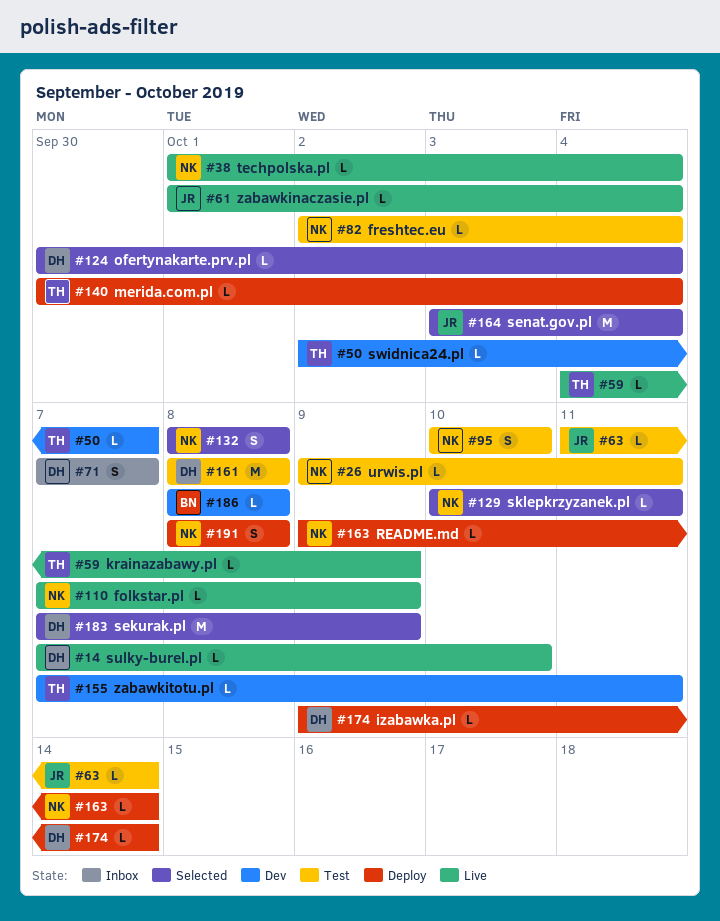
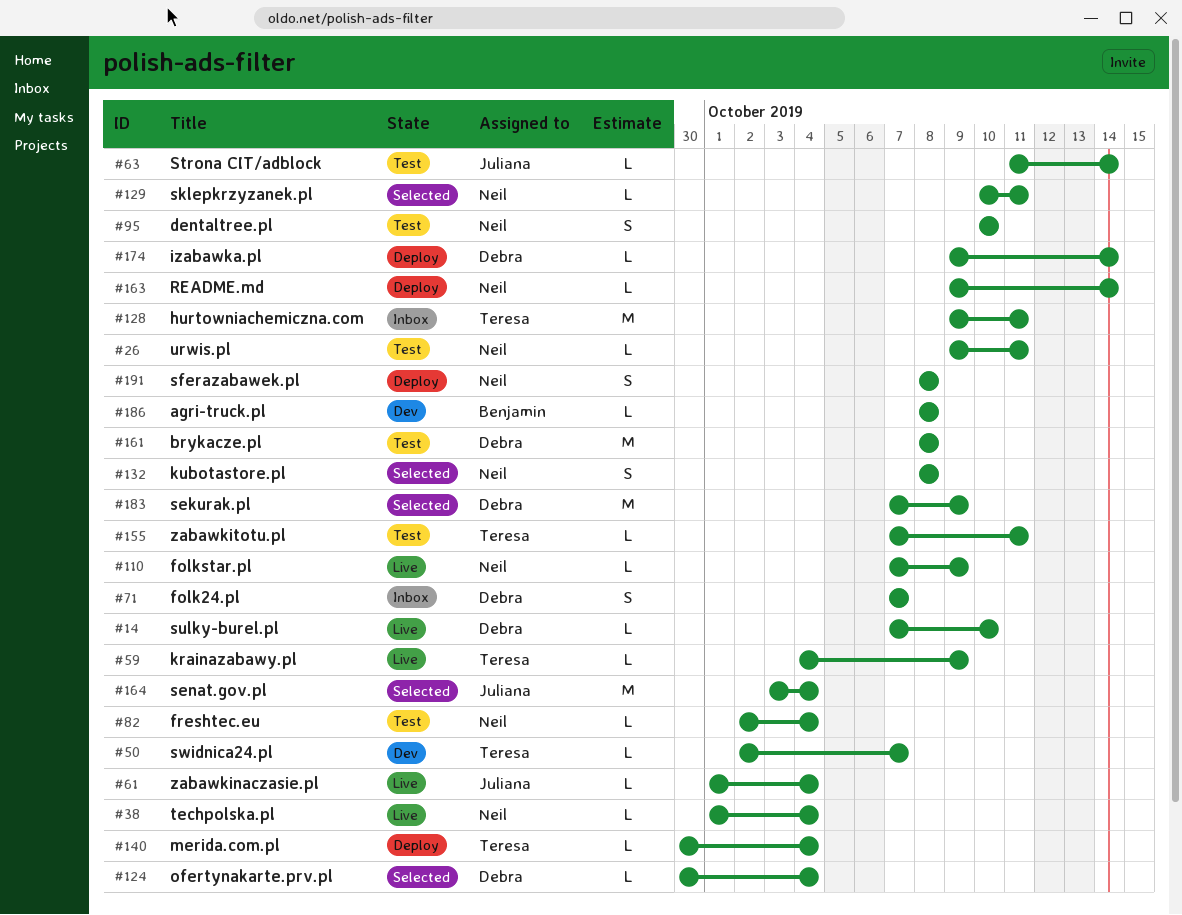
#128: none -> present
#155, status: Dev -> Test

